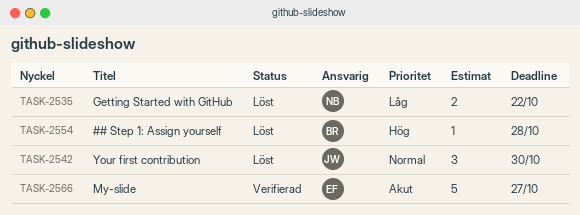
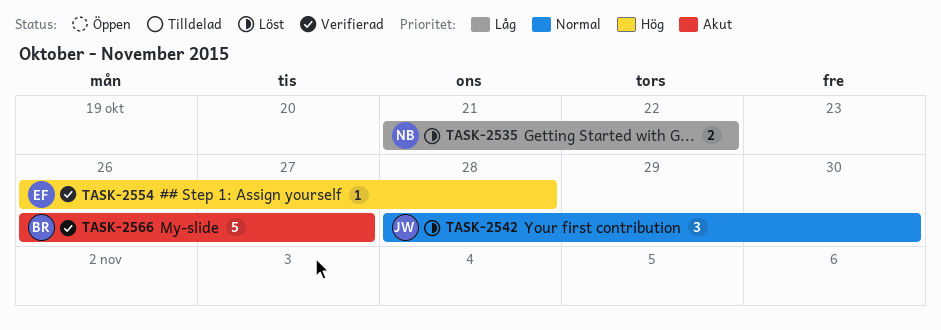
TASK-2554, status: Löst -> Verifierad
TASK-2554, owner: BR -> EF
TASK-2566, owner: EF -> BR

